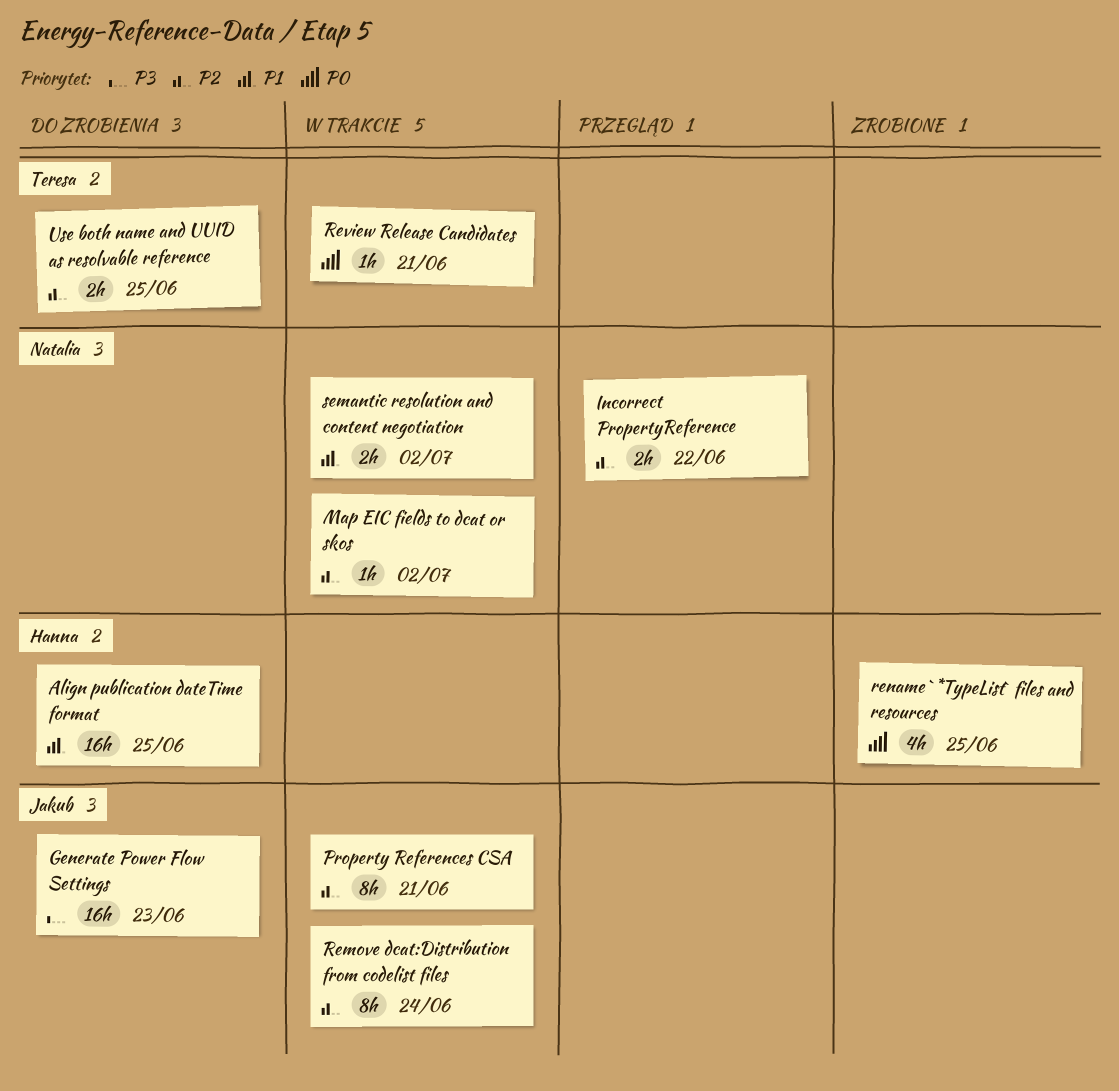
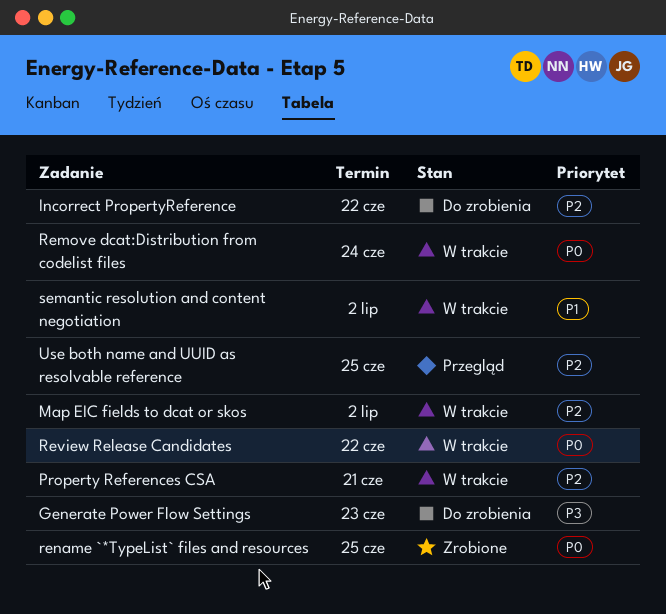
Align publication dateTime format: present -> none
Incorrect PropertyReference, status: Przegląd -> Do zrobienia
Remove dcat:Distribution from codelist files, priority: P2 -> P0
Review Release Candidates, due: Jun 21 -> Jun 22
Use both name and UUID as resolvable reference, status: Do zrobienia -> Przegląd

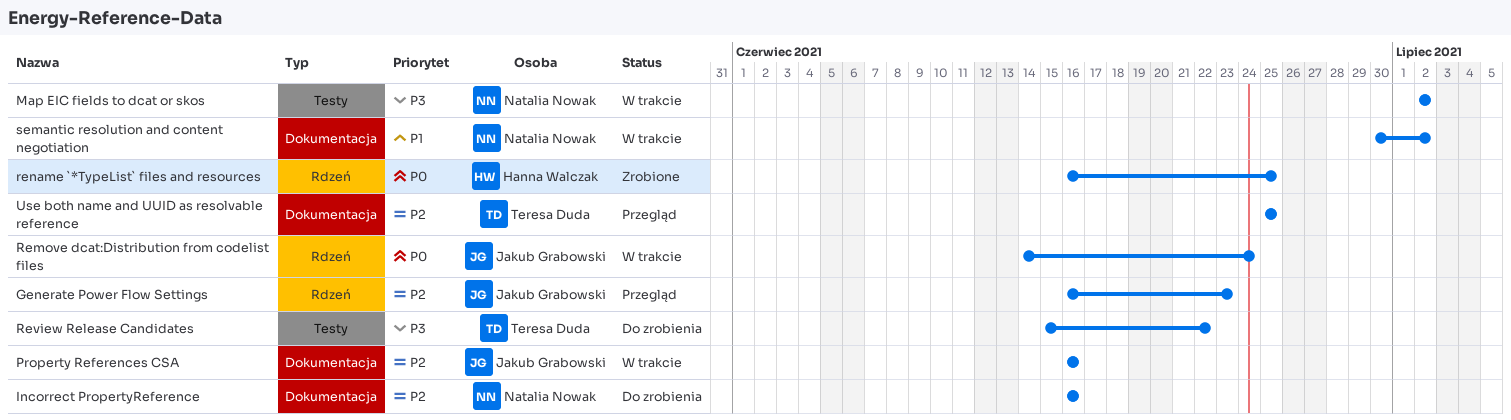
Generate Power Flow Settings, status: Do zrobienia -> Przegląd
Generate Power Flow Settings, priority: P3 -> P2
Incorrect PropertyReference, due: Jun 22 -> Jun 16
Map EIC fields to dcat or skos, priority: P2 -> P3
Property References CSA, due: Jun 21 -> Jun 16
Review Release Candidates, status: W trakcie -> Do zrobienia
Review Release Candidates, priority: P0 -> P3

